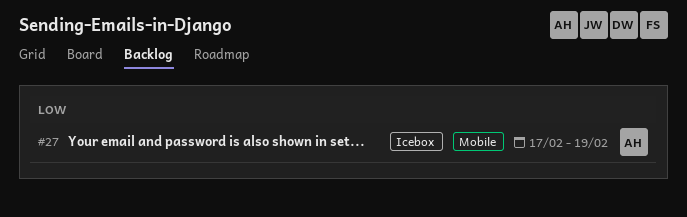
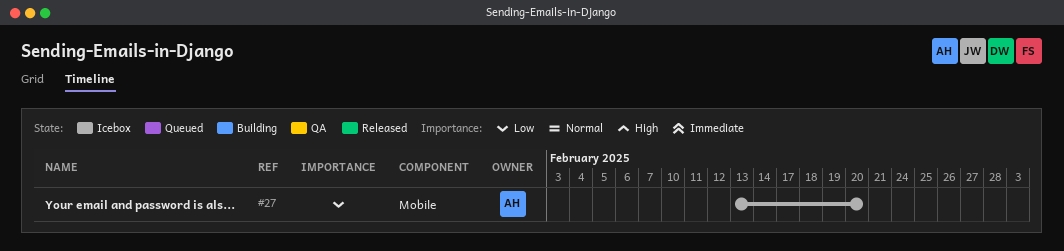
#27, start: Feb 17 -> Feb 13
#27, due: Feb 19 -> Feb 20

